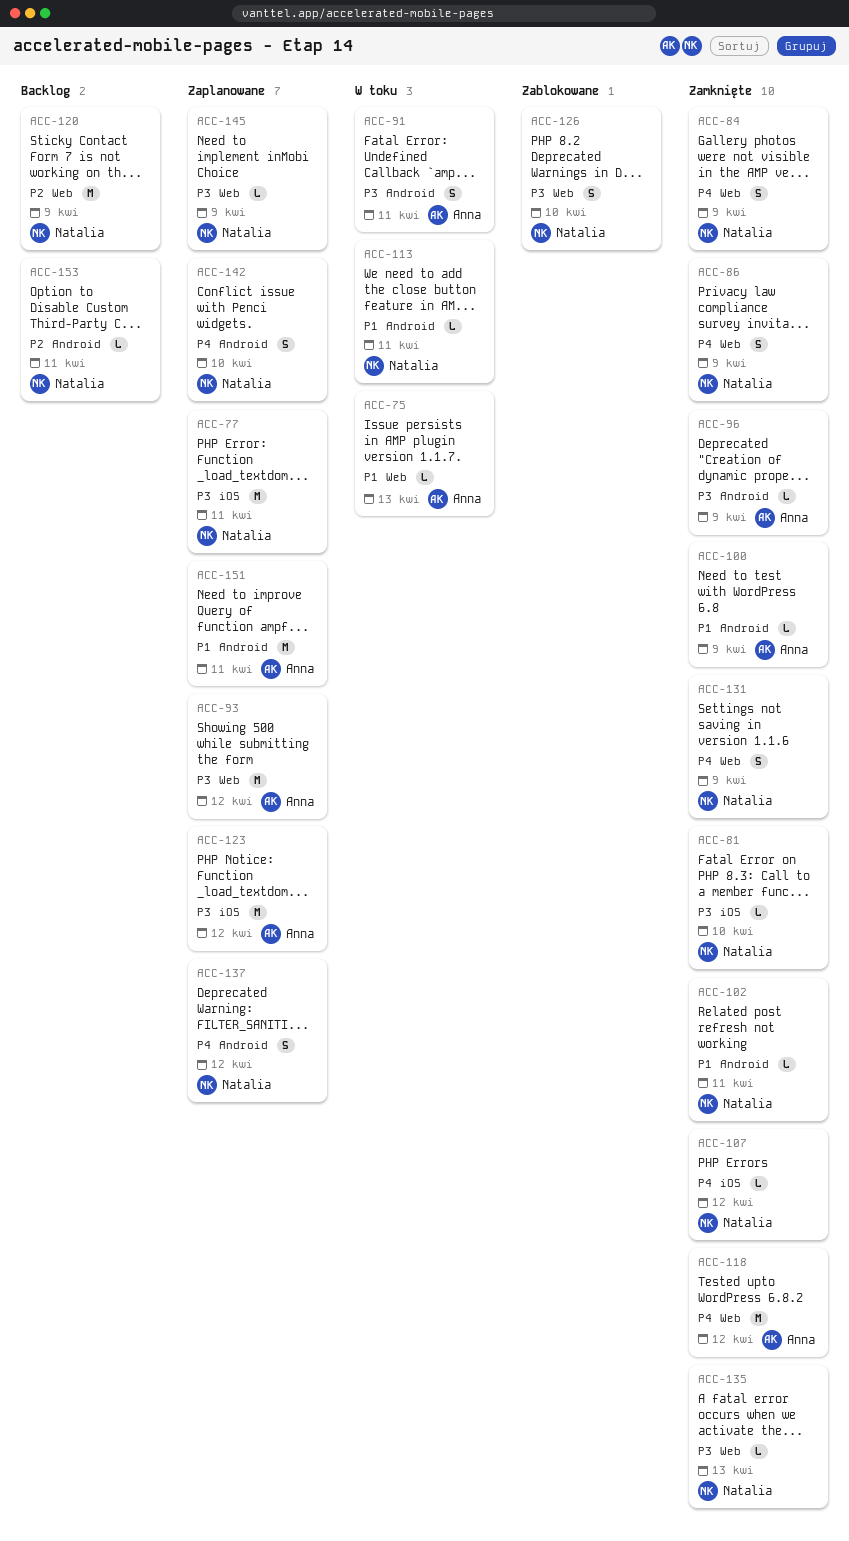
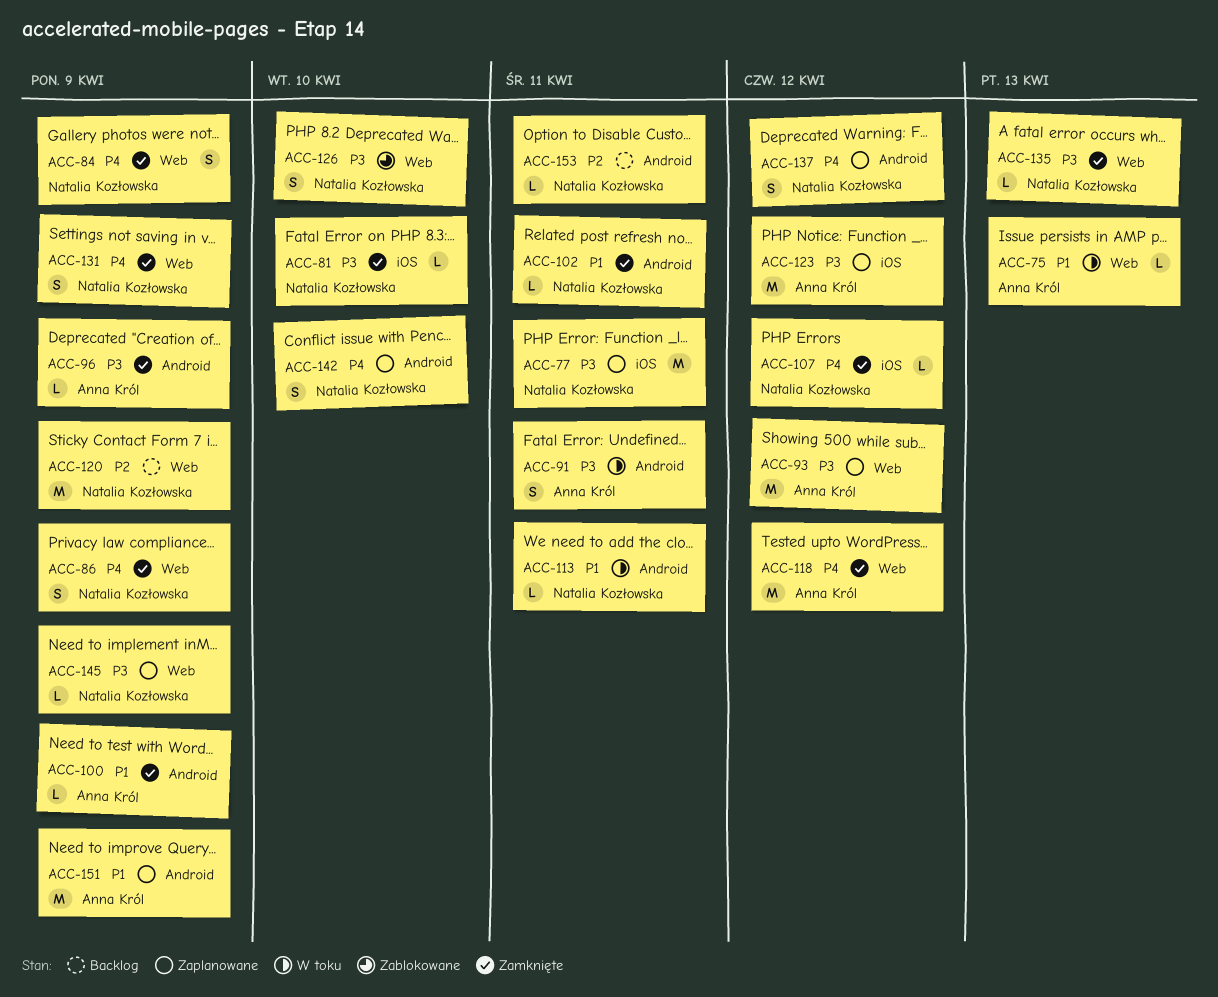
ACC-151, due: Apr 11 -> Apr 9

